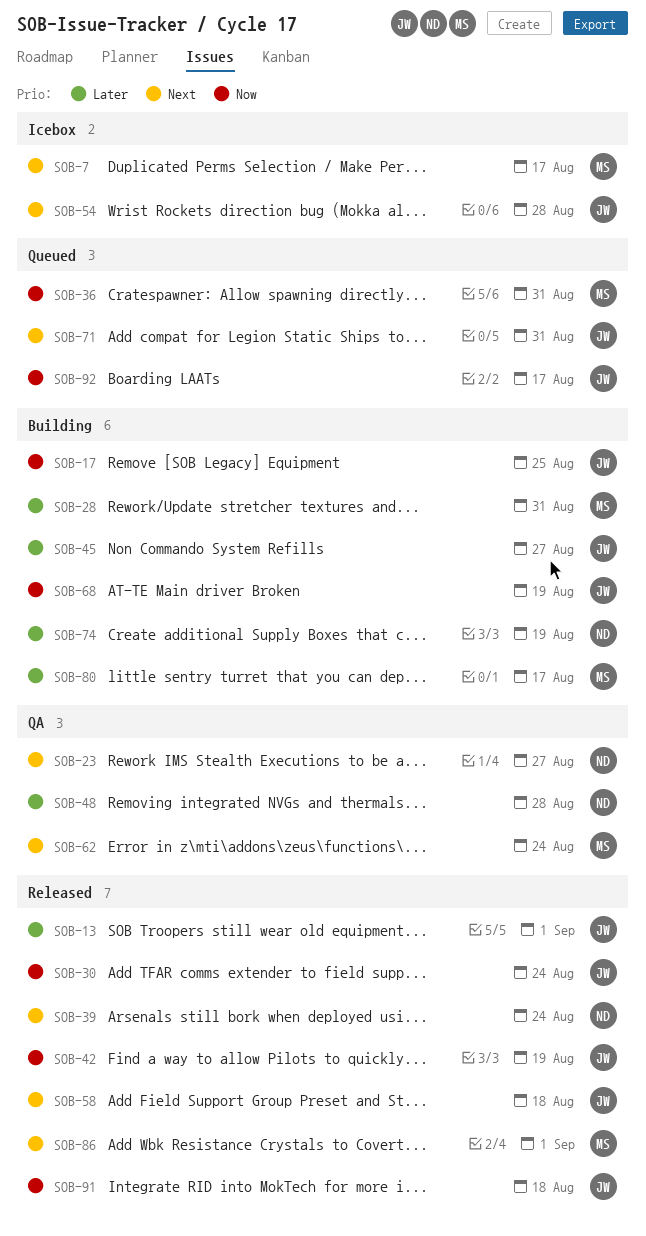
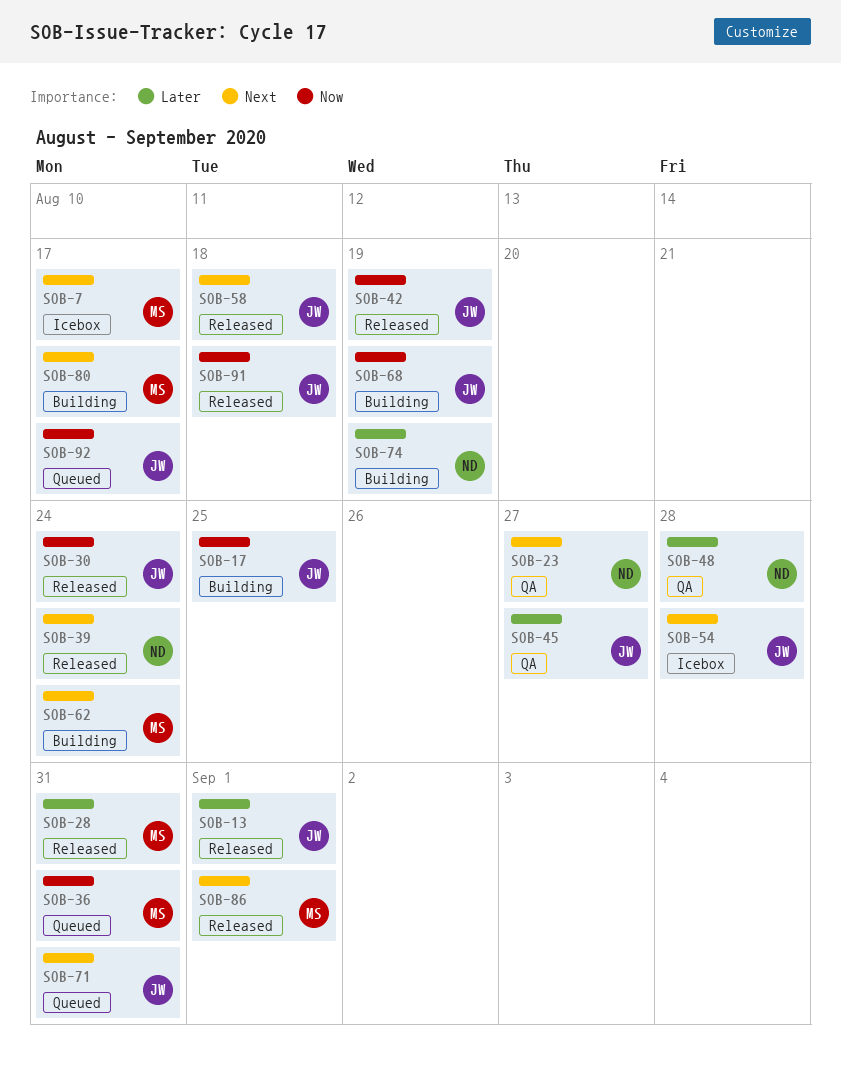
SOB-28, status: Building -> Released
SOB-45, status: Building -> QA
SOB-62, status: QA -> Building
SOB-80, priority: Later -> Next

